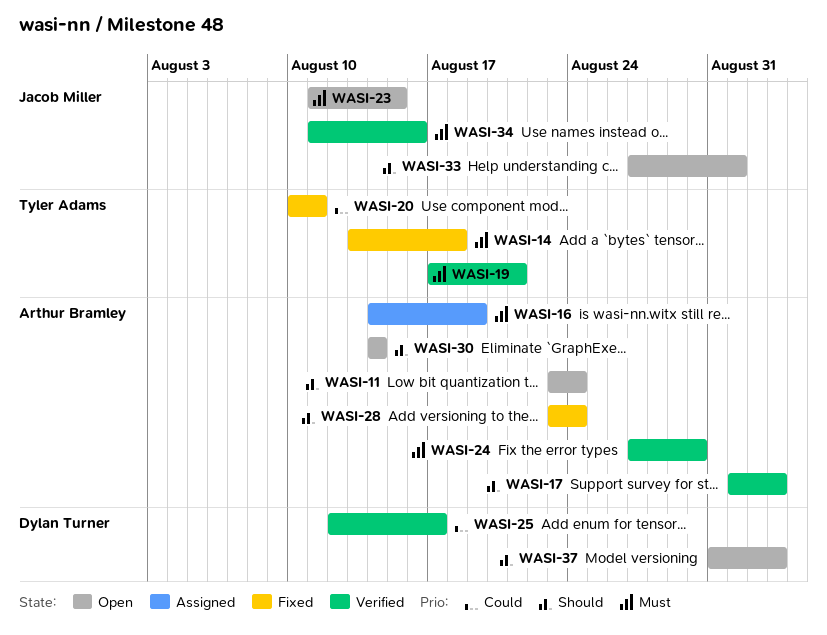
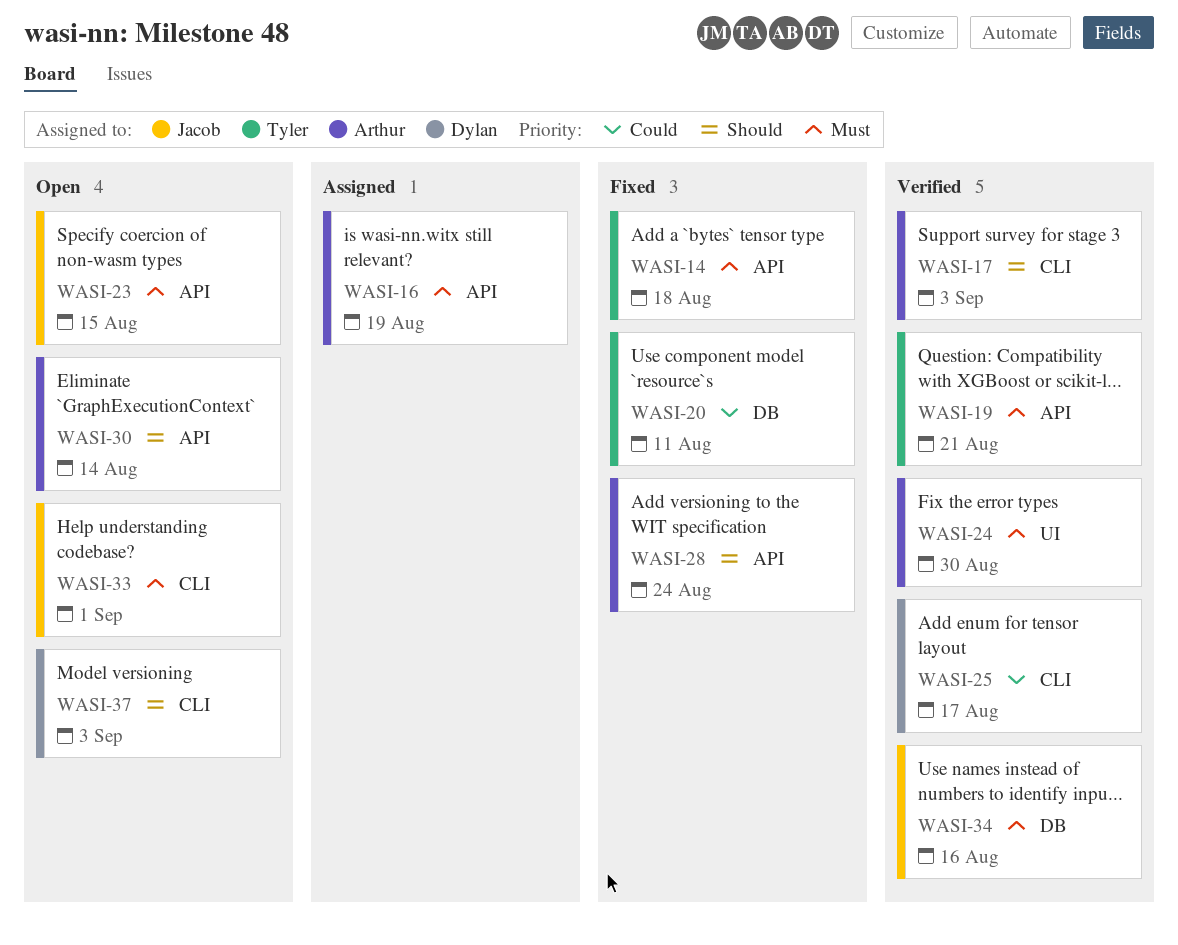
WASI-11: present -> none
WASI-33, priority: Should -> Must

